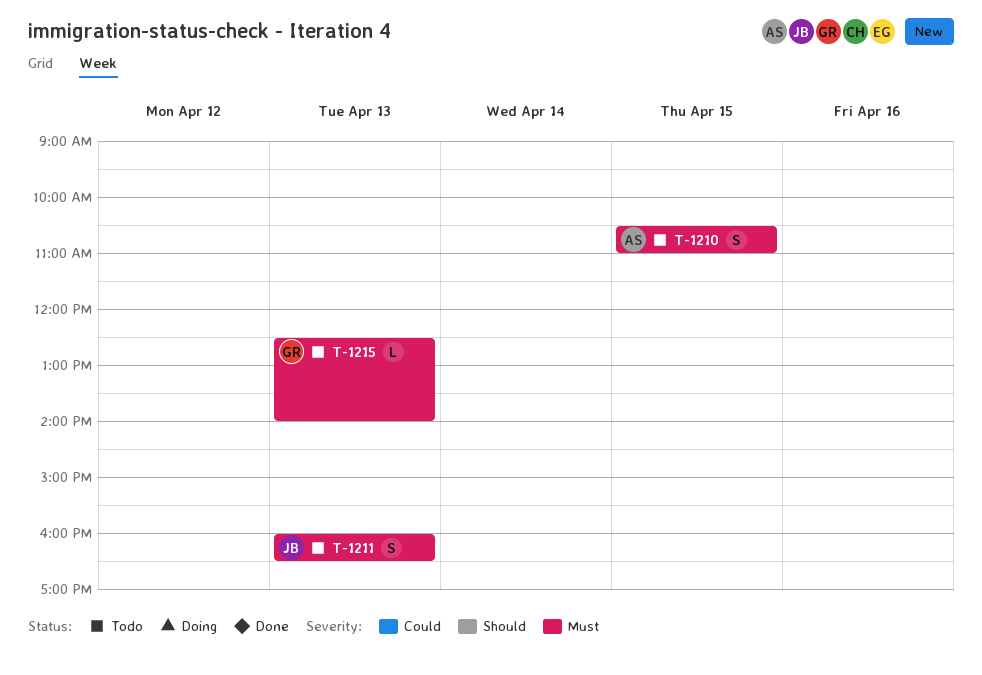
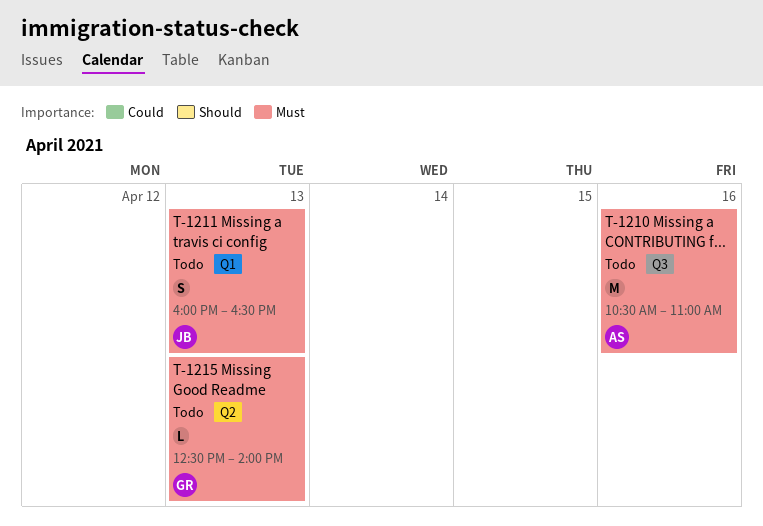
T-1210, estimate: S -> M
T-1210, day: Apr 15 -> Apr 16

